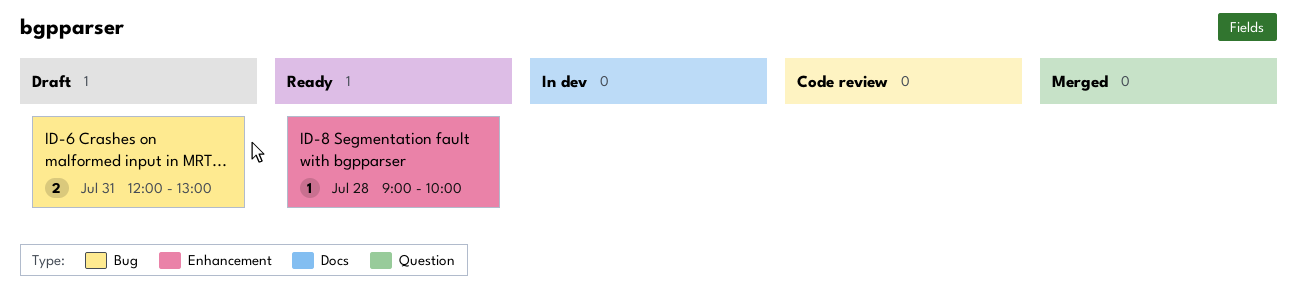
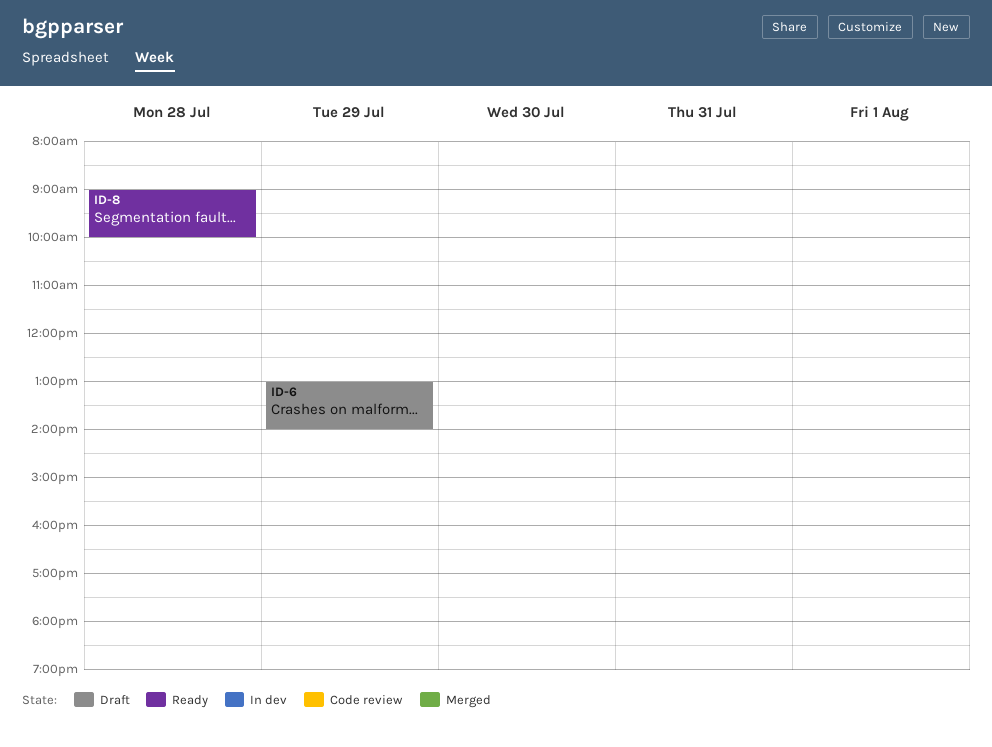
ID-6, day: Jul 31 -> Jul 29
ID-6, begins: 12:00 -> 13:00
ID-6, ends: 13:00 -> 14:00

